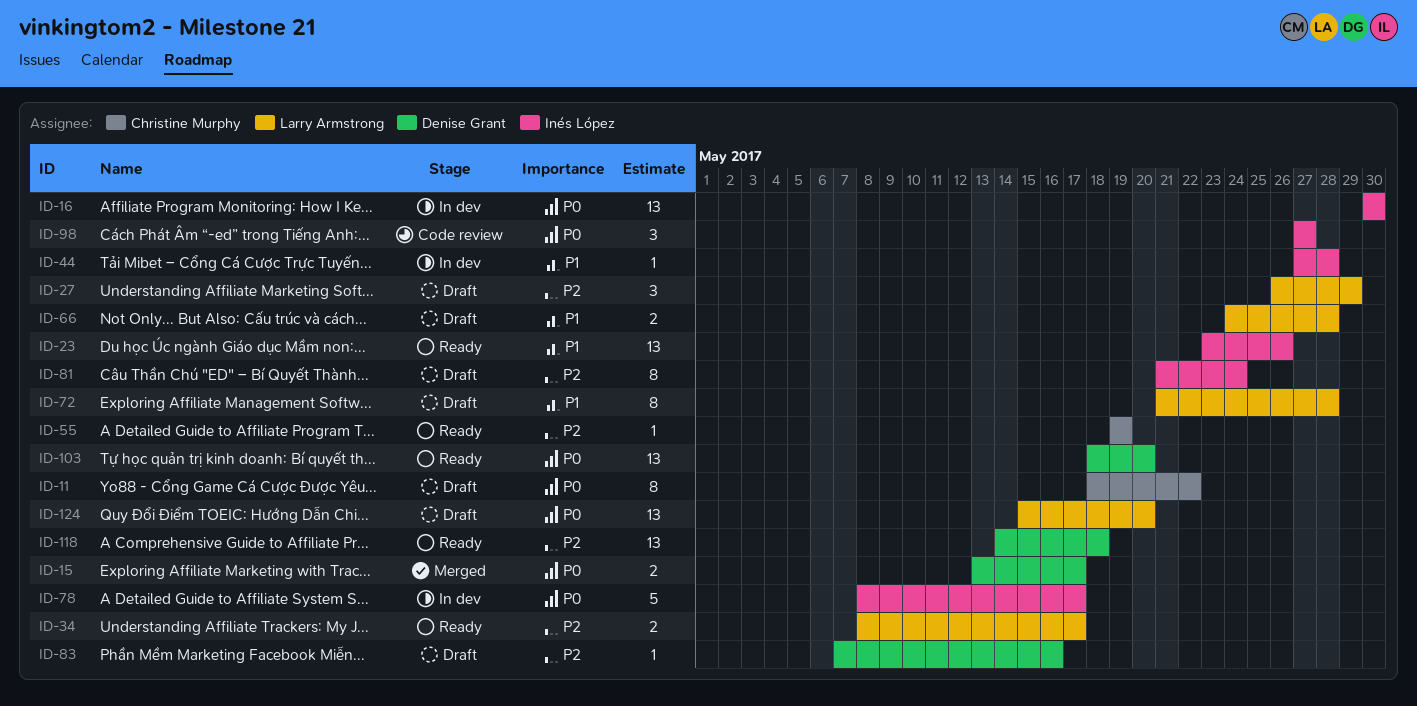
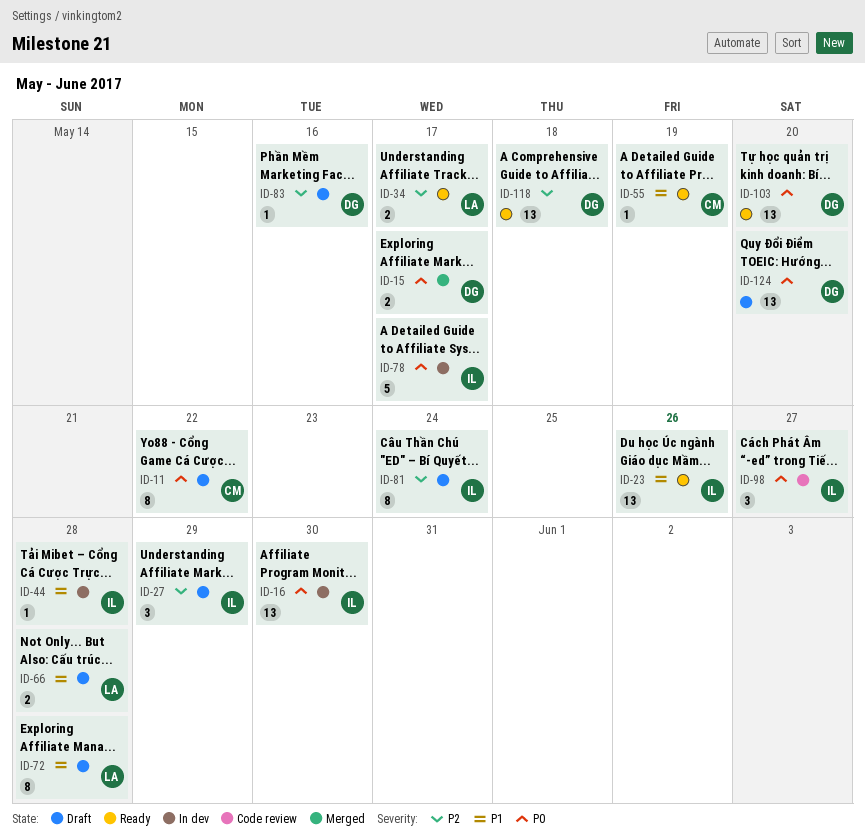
ID-27, owner: Larry Armstrong -> Inés López
ID-55, priority: P2 -> P1
ID-124, owner: Larry Armstrong -> Denise Grant

